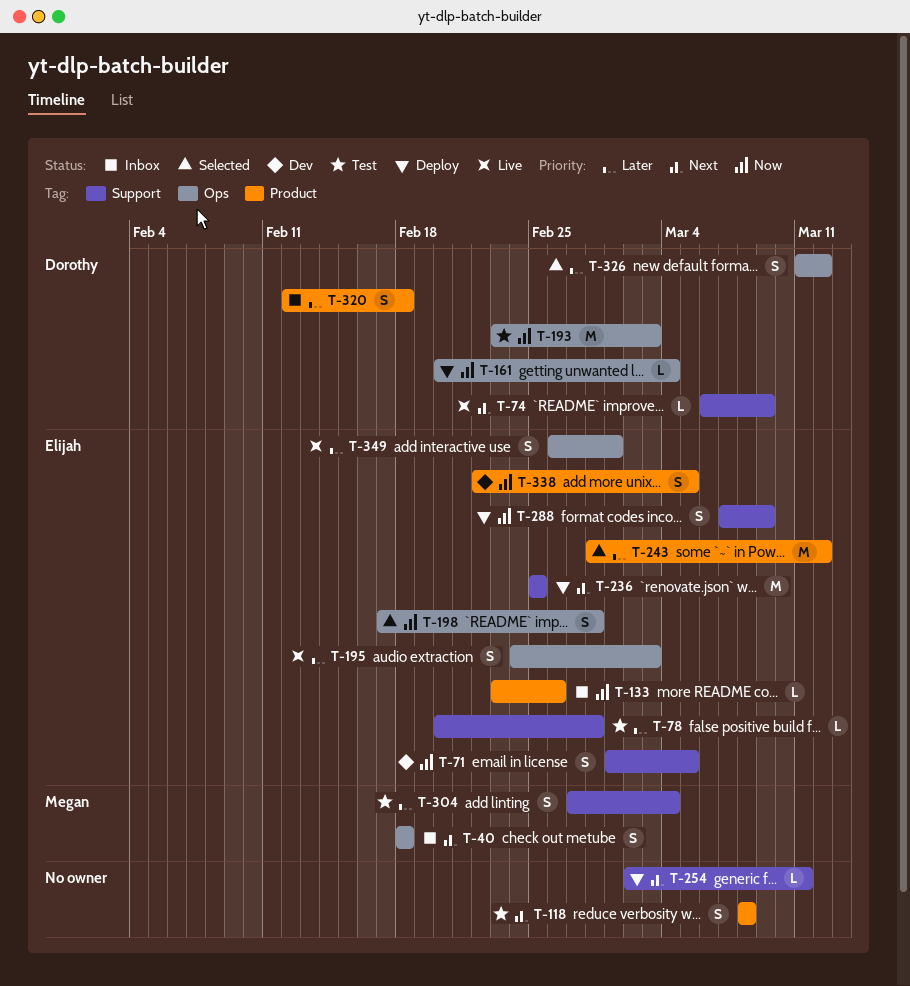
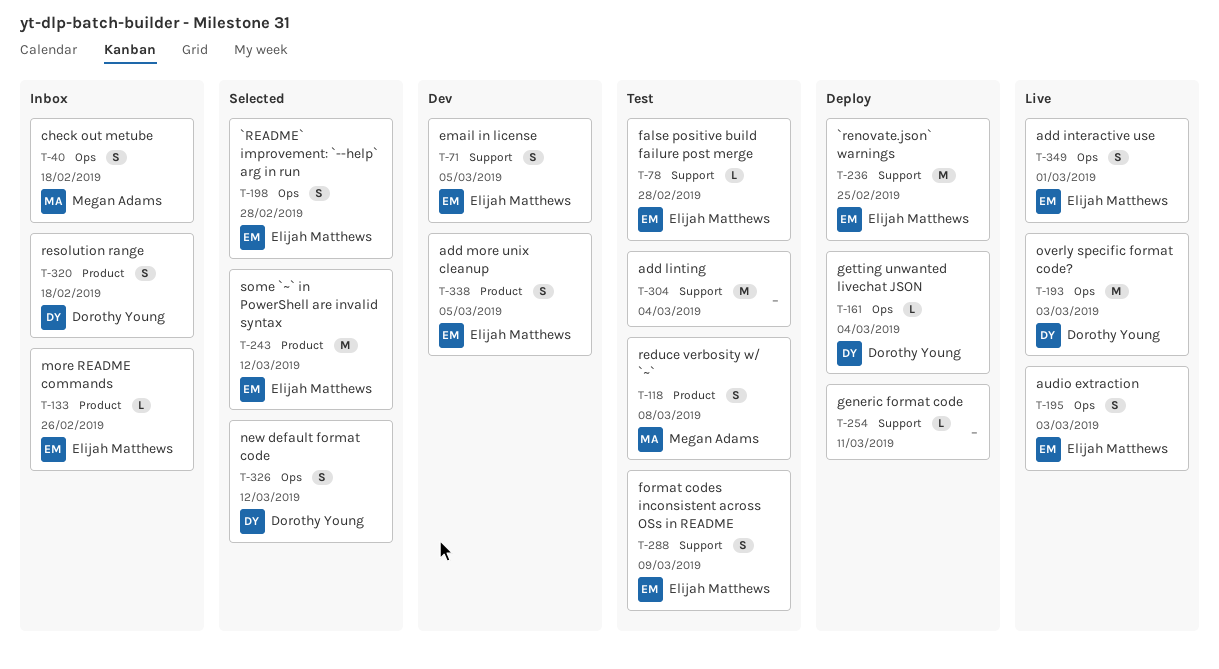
T-74: present -> none
T-118, owner: none -> Megan Adams
T-193, status: Test -> Live
T-288, status: Deploy -> Test
T-304, owner: Megan Adams -> none
T-304, estimate: S -> M

